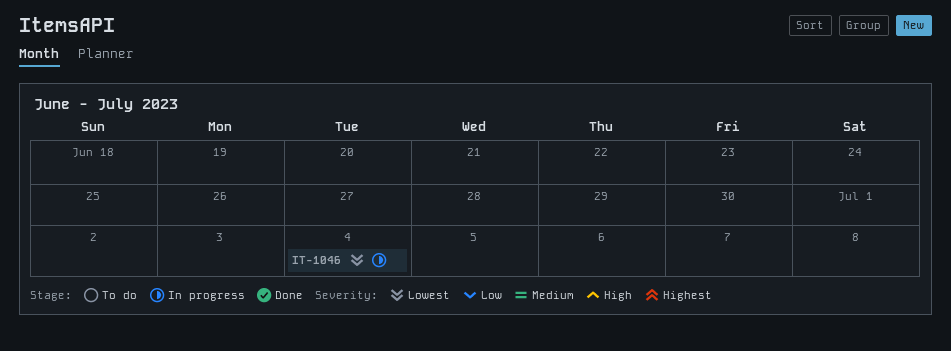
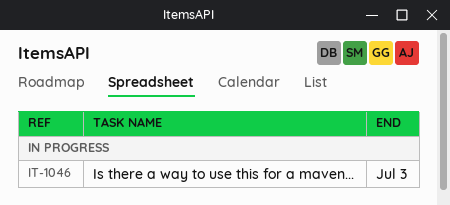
IT-1046, due: Jul 4 -> Jul 3

